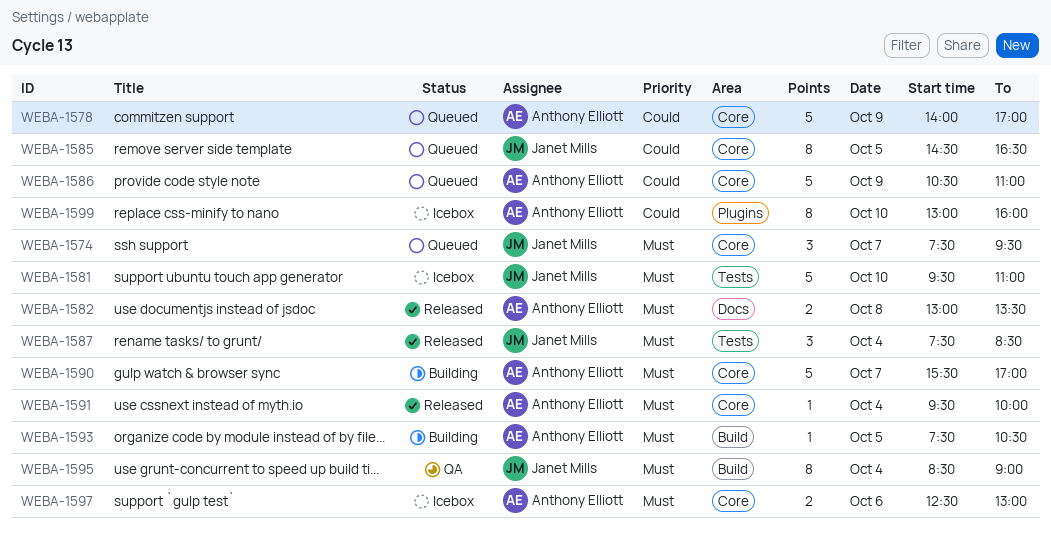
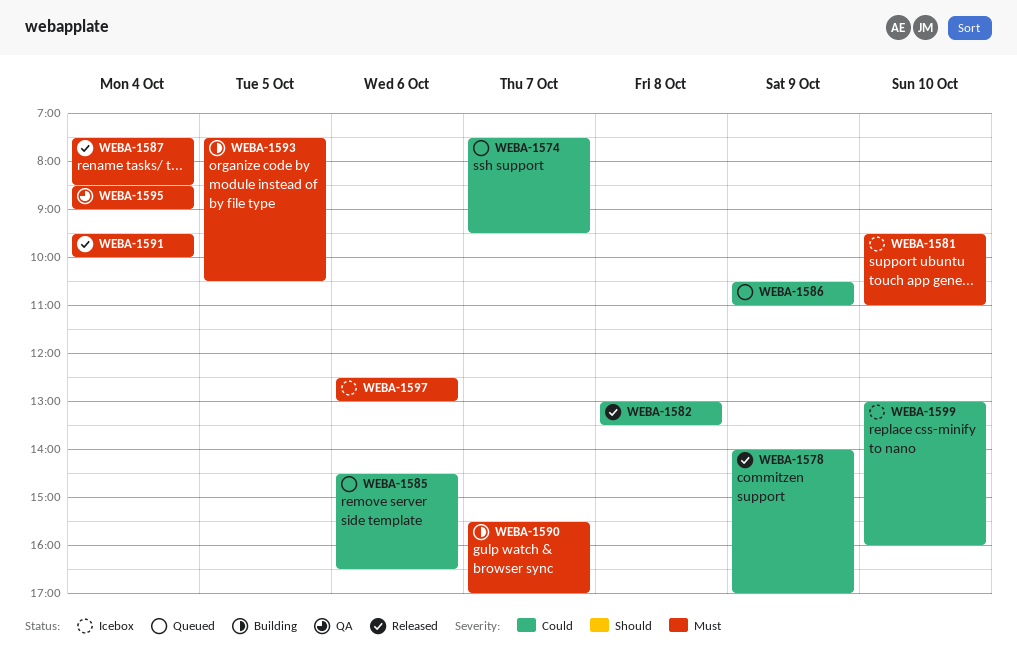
WEBA-1574, priority: Must -> Could
WEBA-1578, status: Queued -> Released
WEBA-1582, priority: Must -> Could
WEBA-1585, day: Oct 5 -> Oct 6

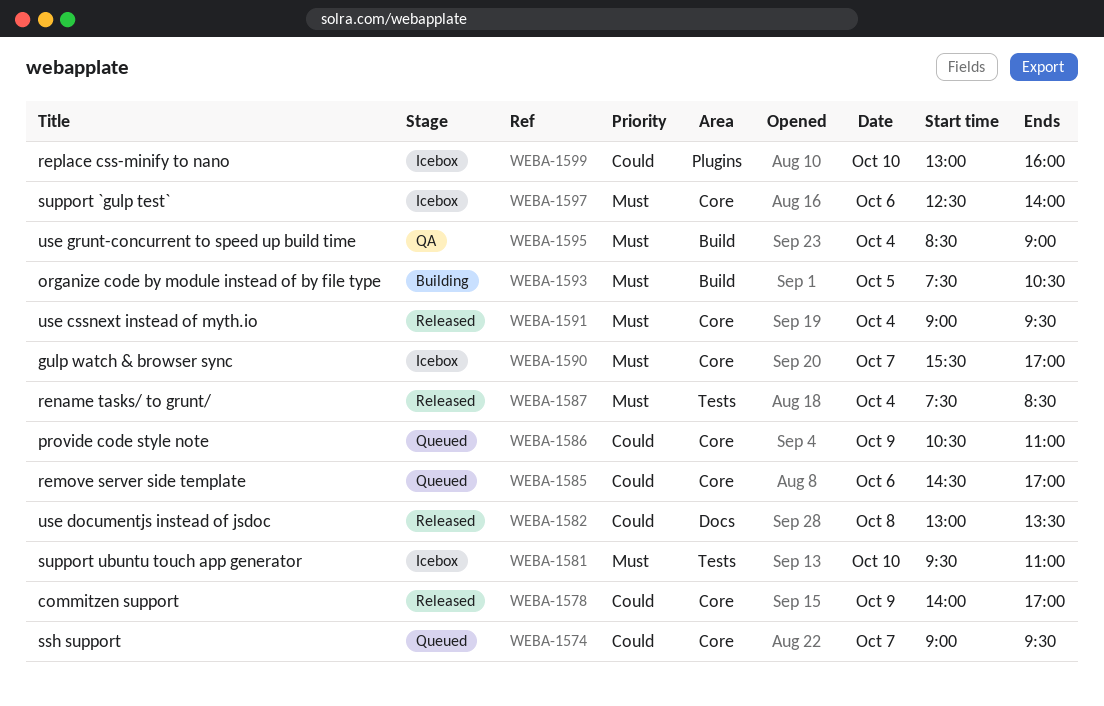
WEBA-1574, begins: 07:30 -> 09:00
WEBA-1585, ends: 16:30 -> 17:00
WEBA-1590, status: Building -> Icebox
WEBA-1591, begins: 09:30 -> 09:00
WEBA-1591, ends: 10:00 -> 09:30
WEBA-1597, ends: 13:00 -> 14:00

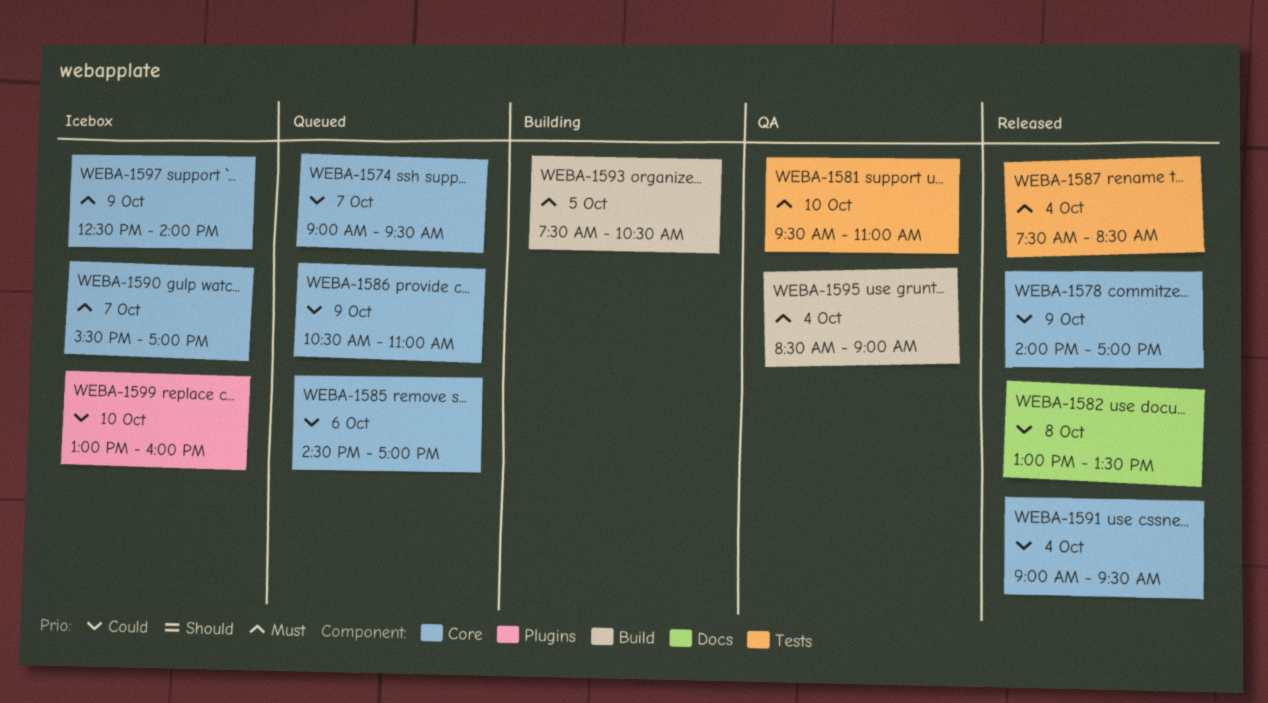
WEBA-1581, status: Icebox -> QA
WEBA-1591, priority: Must -> Could
WEBA-1597, day: Oct 6 -> Oct 9

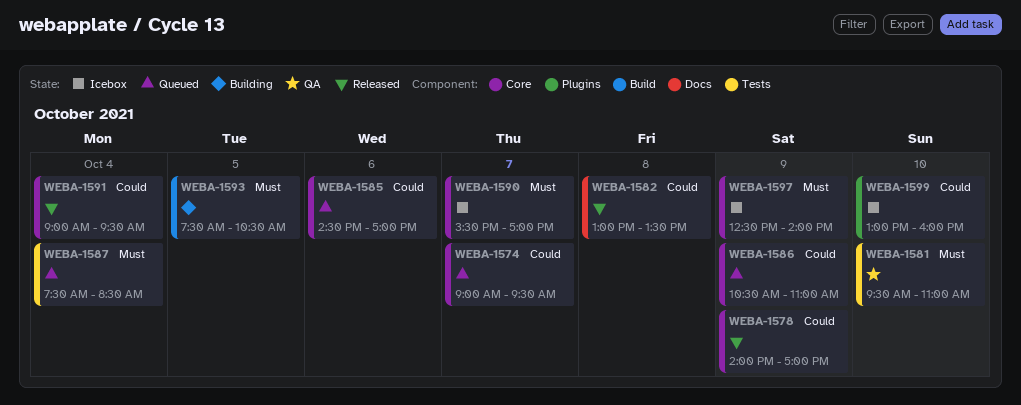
WEBA-1587, status: Released -> Queued
WEBA-1595: present -> none

